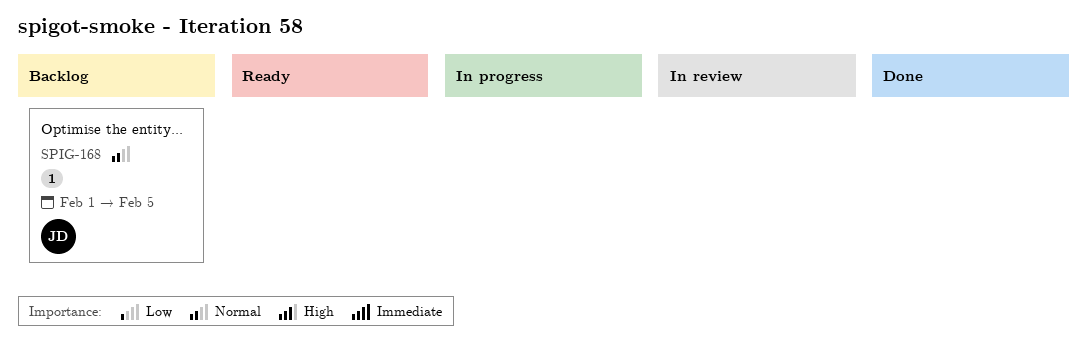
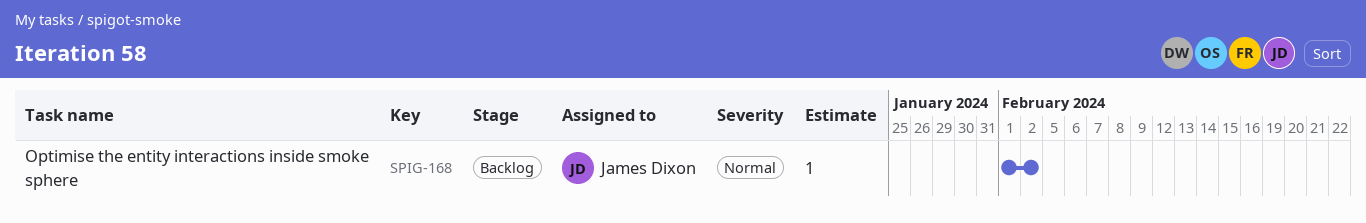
SPIG-168, due: Feb 5 -> Feb 2

